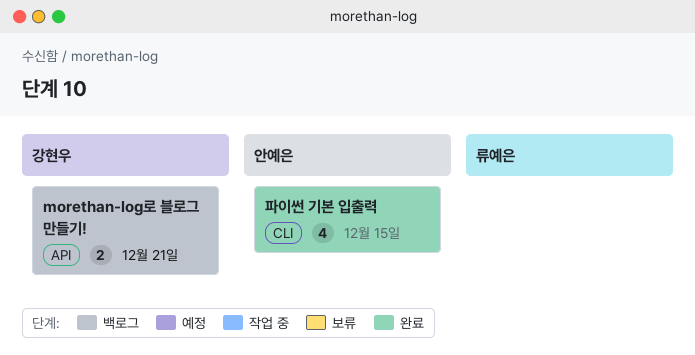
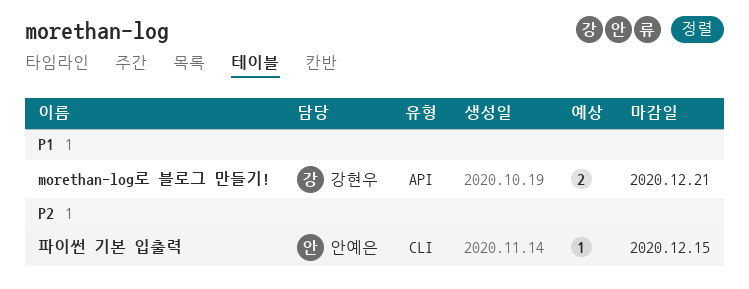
파이썬 기본 입출력, estimate: 4 -> 1

